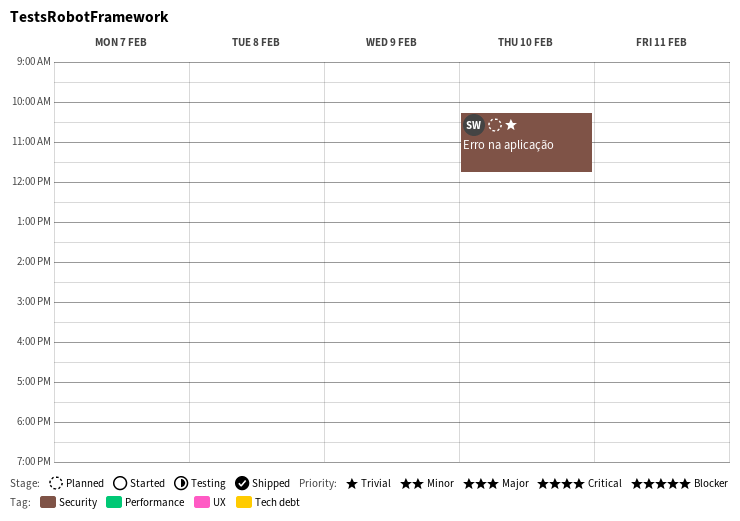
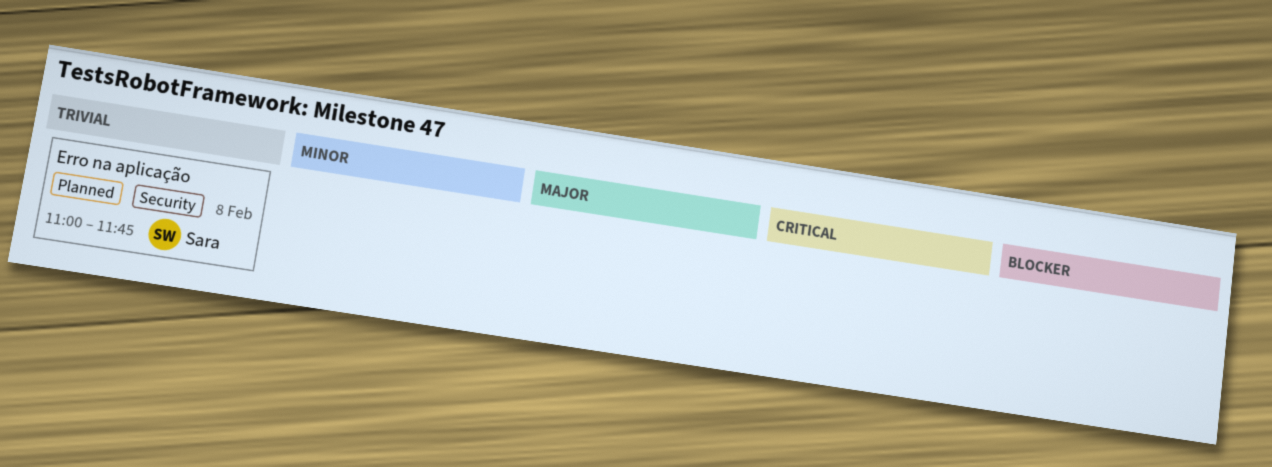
Erro na aplicação, day: Feb 10 -> Feb 8
Erro na aplicação, begins: 10:15 -> 11:00

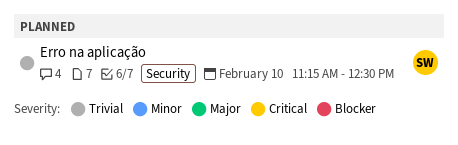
Erro na aplicação, day: Feb 8 -> Feb 10
Erro na aplicação, begins: 11:00 -> 11:15
Erro na aplicação, ends: 11:45 -> 12:30

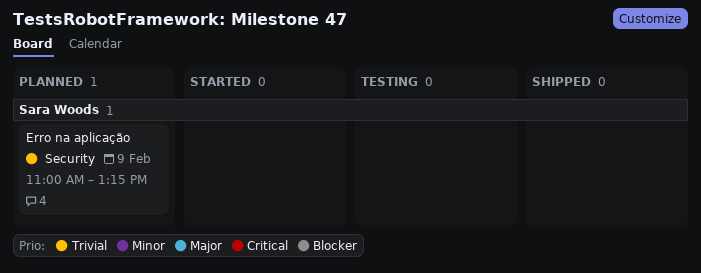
Erro na aplicação, day: Feb 10 -> Feb 9
Erro na aplicação, begins: 11:15 -> 11:00
Erro na aplicação, ends: 12:30 -> 13:15

